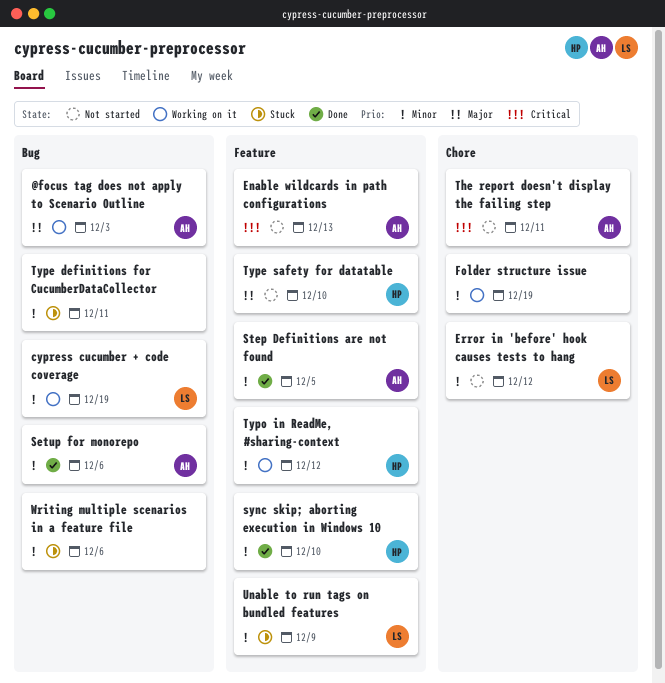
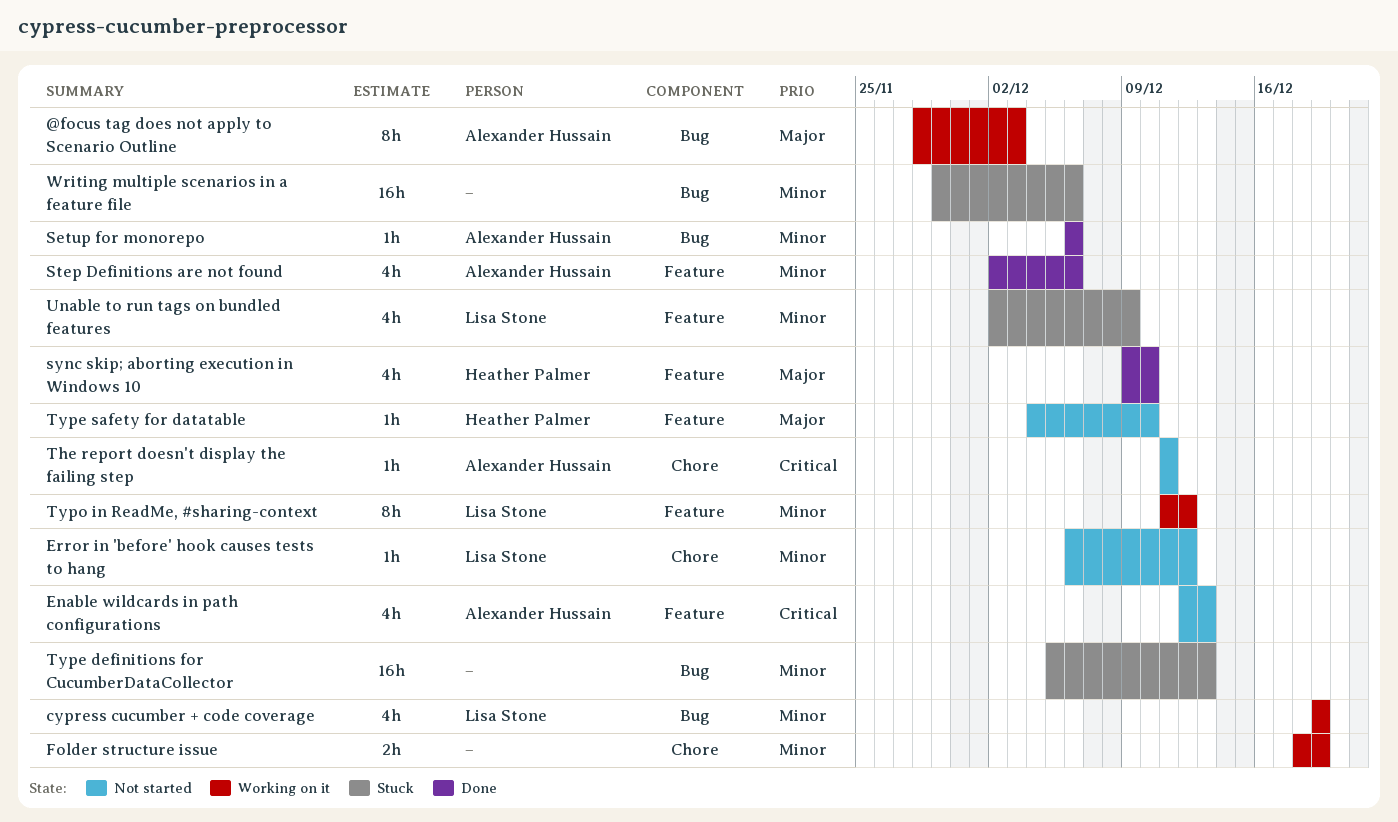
Step Definitions are not found, due: Dec 5 -> Dec 6
sync skip; aborting execution in Windows 10, priority: Minor -> Major
Type definitions for CucumberDataCollector, due: Dec 11 -> Dec 13
Typo in ReadMe, #sharing-context, owner: Heather Palmer -> Lisa Stone

